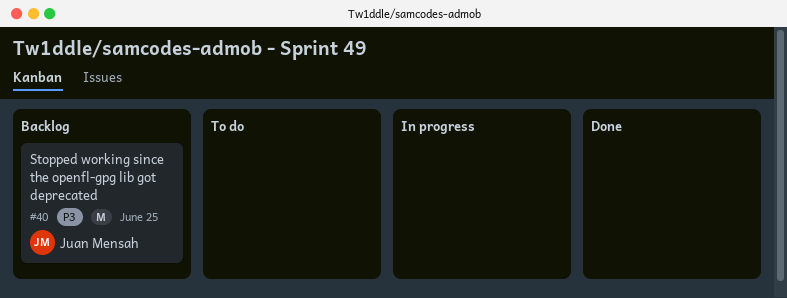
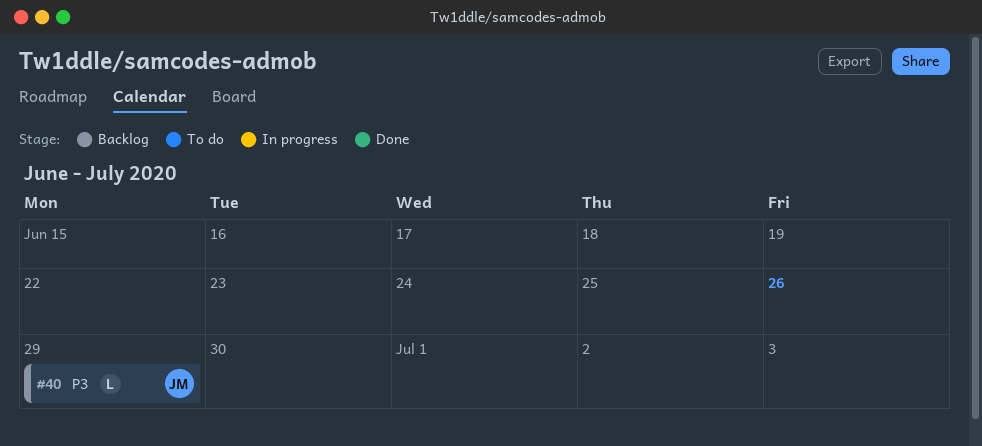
#40, estimate: M -> L
#40, due: Jun 25 -> Jun 29

